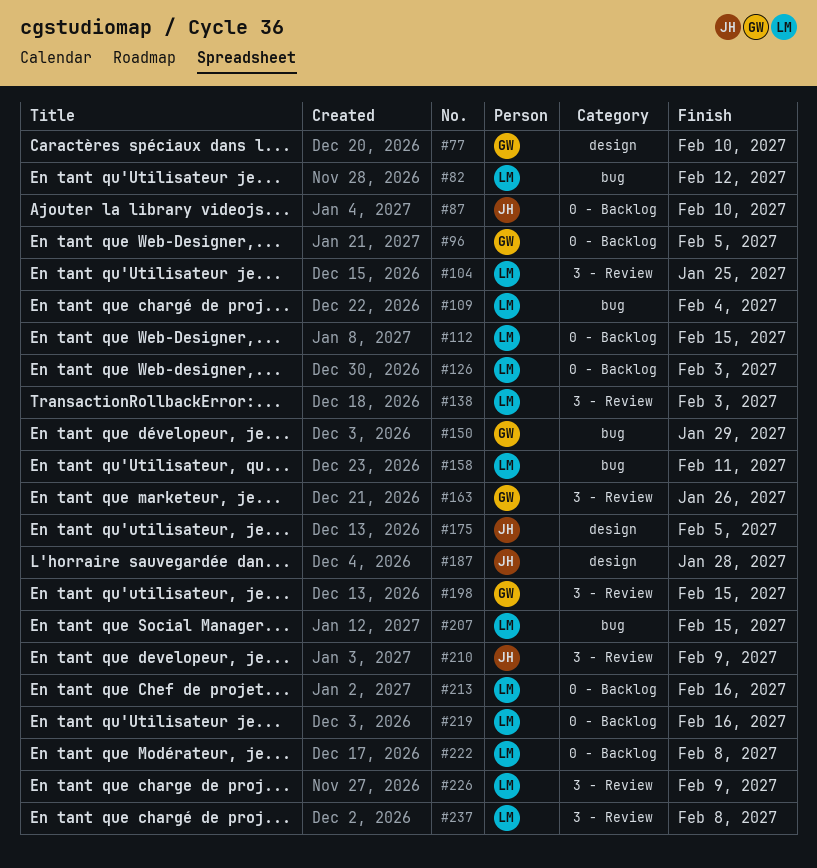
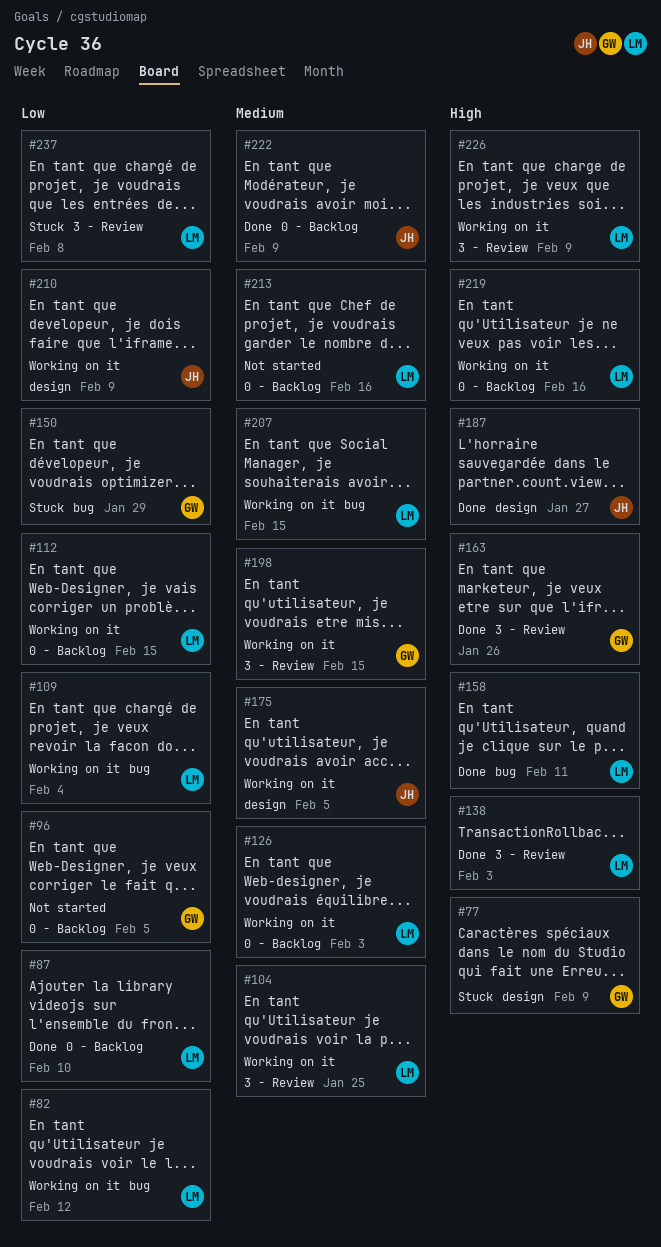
#77, due: Feb 10 -> Feb 9
#87, owner: JH -> LM
#187, due: Jan 28 -> Jan 27
#210, label: 3 - Review -> design
#222, owner: LM -> JH
#222, due: Feb 8 -> Feb 9

